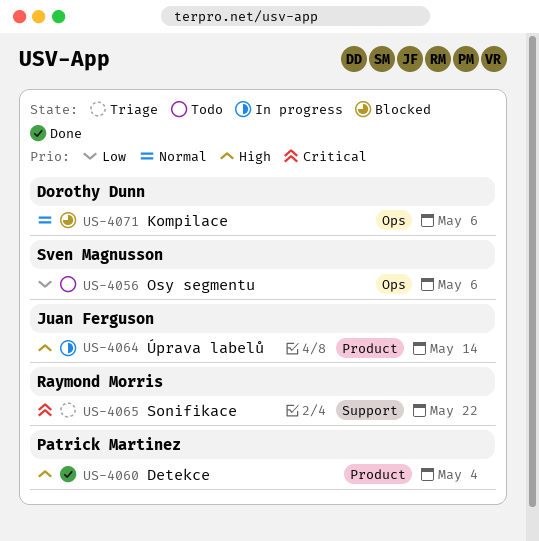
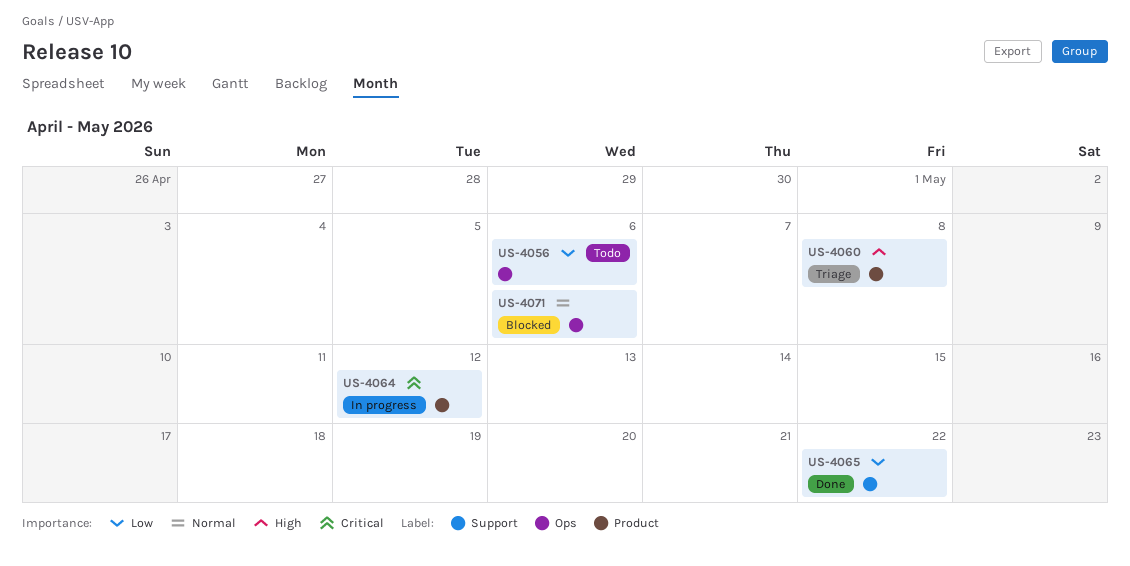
US-4060, status: Done -> Triage
US-4060, due: May 4 -> May 8
US-4064, priority: High -> Critical
US-4064, due: May 14 -> May 12
US-4065, status: Triage -> Done
US-4065, priority: Critical -> Low

